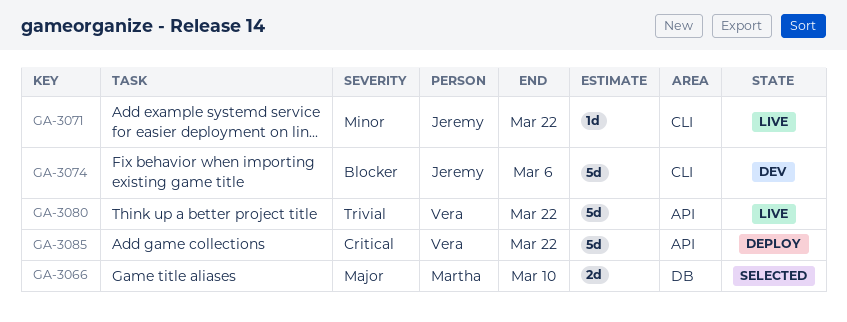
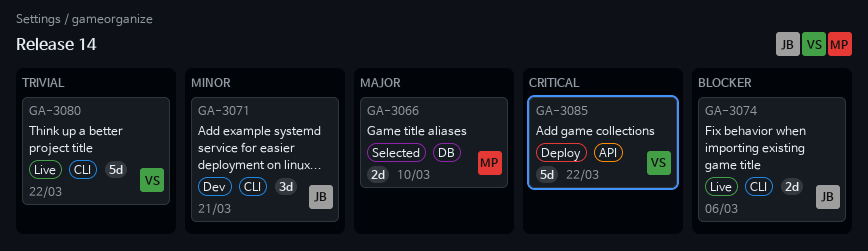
GA-3071, status: Live -> Dev
GA-3071, estimate: 1d -> 3d
GA-3071, due: Mar 22 -> Mar 21
GA-3074, status: Dev -> Live
GA-3074, estimate: 5d -> 2d
GA-3080, label: API -> CLI

